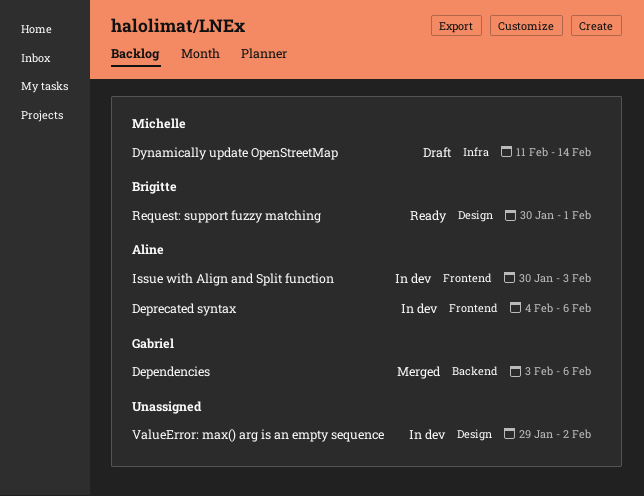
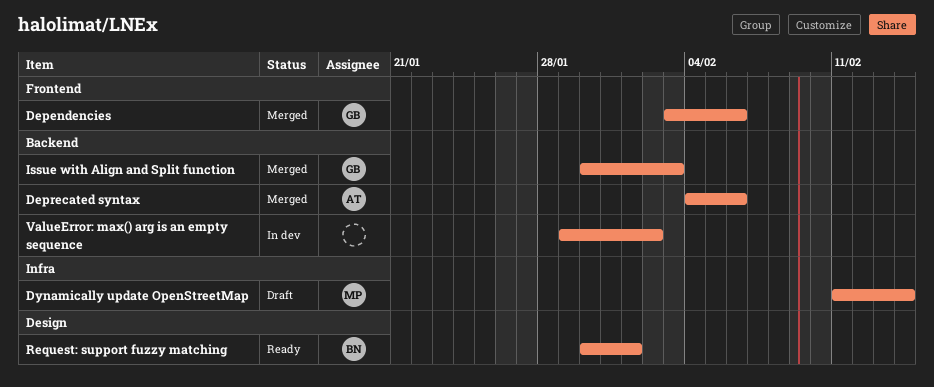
Dependencies, label: Backend -> Frontend
Deprecated syntax, status: In dev -> Merged
Deprecated syntax, label: Frontend -> Backend
Issue with Align and Split function, status: In dev -> Merged
Issue with Align and Split function, owner: Aline -> Gabriel
Issue with Align and Split function, label: Frontend -> Backend
ValueError: max() arg is an empty sequence, label: Design -> Backend

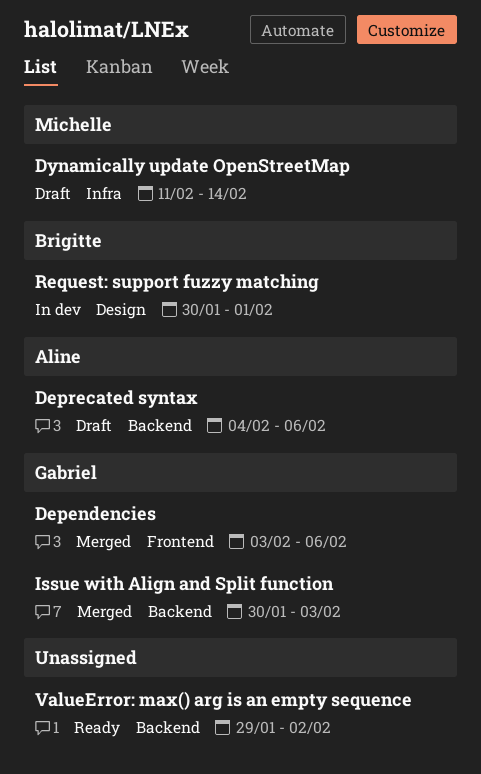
Deprecated syntax, status: Merged -> Draft
Request: support fuzzy matching, status: Ready -> In dev
ValueError: max() arg is an empty sequence, status: In dev -> Ready

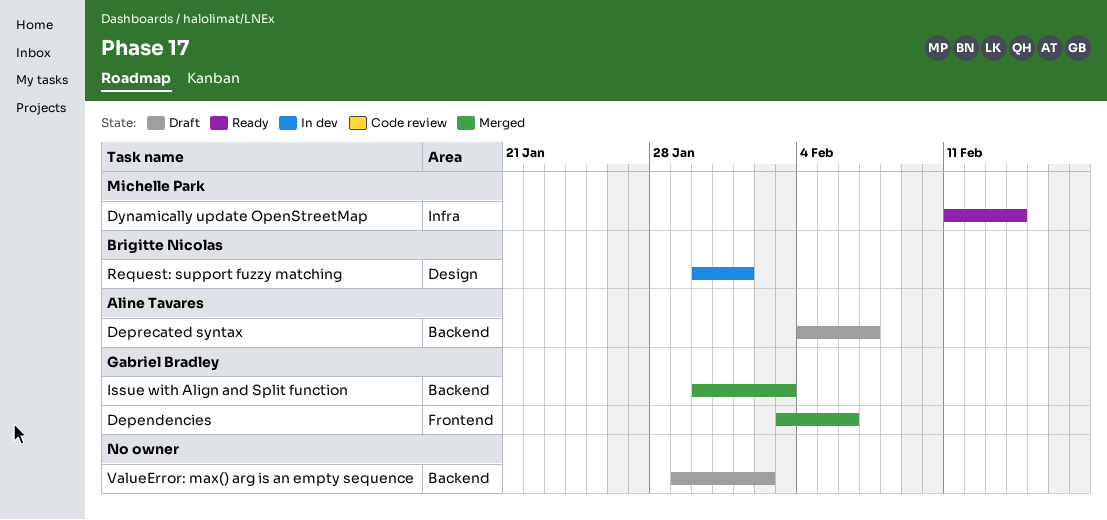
Deprecated syntax, due: Feb 6 -> Feb 7
Dynamically update OpenStreetMap, status: Draft -> Ready
ValueError: max() arg is an empty sequence, status: Ready -> Draft

